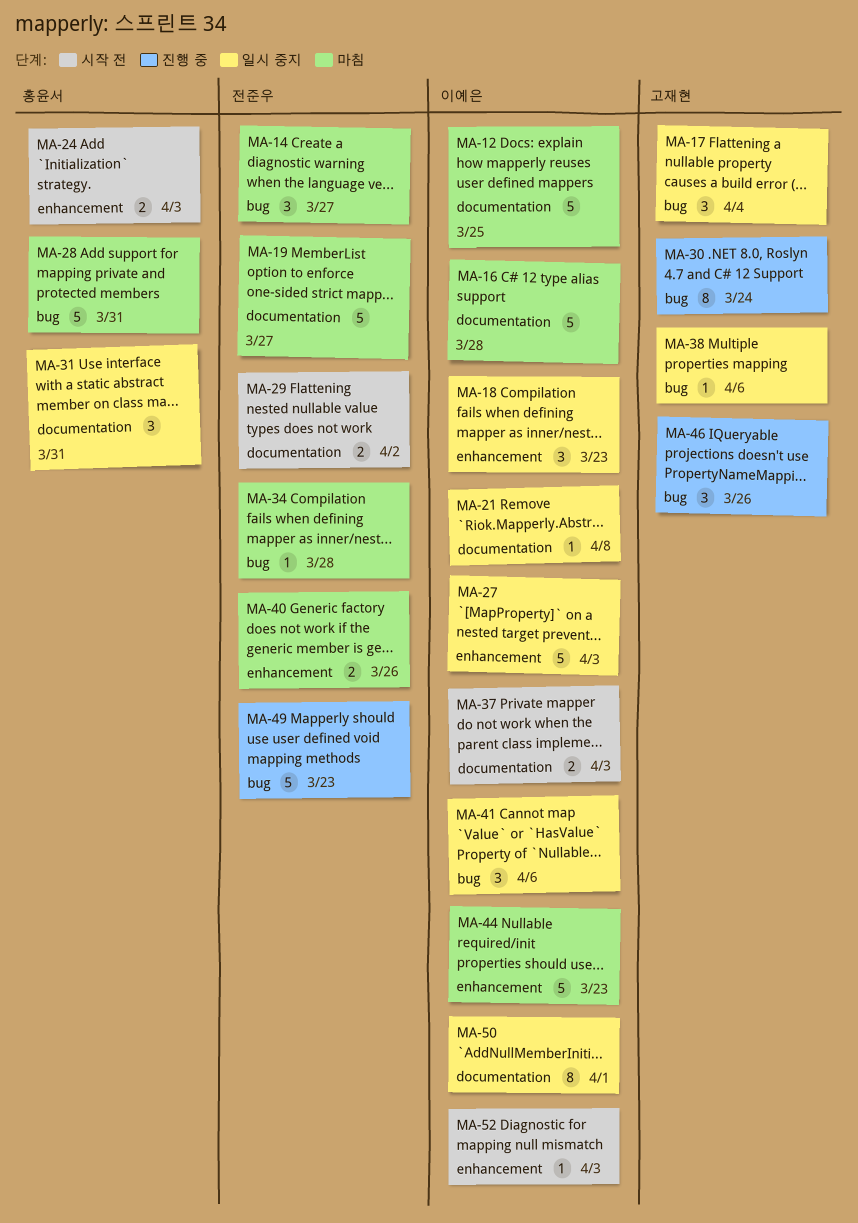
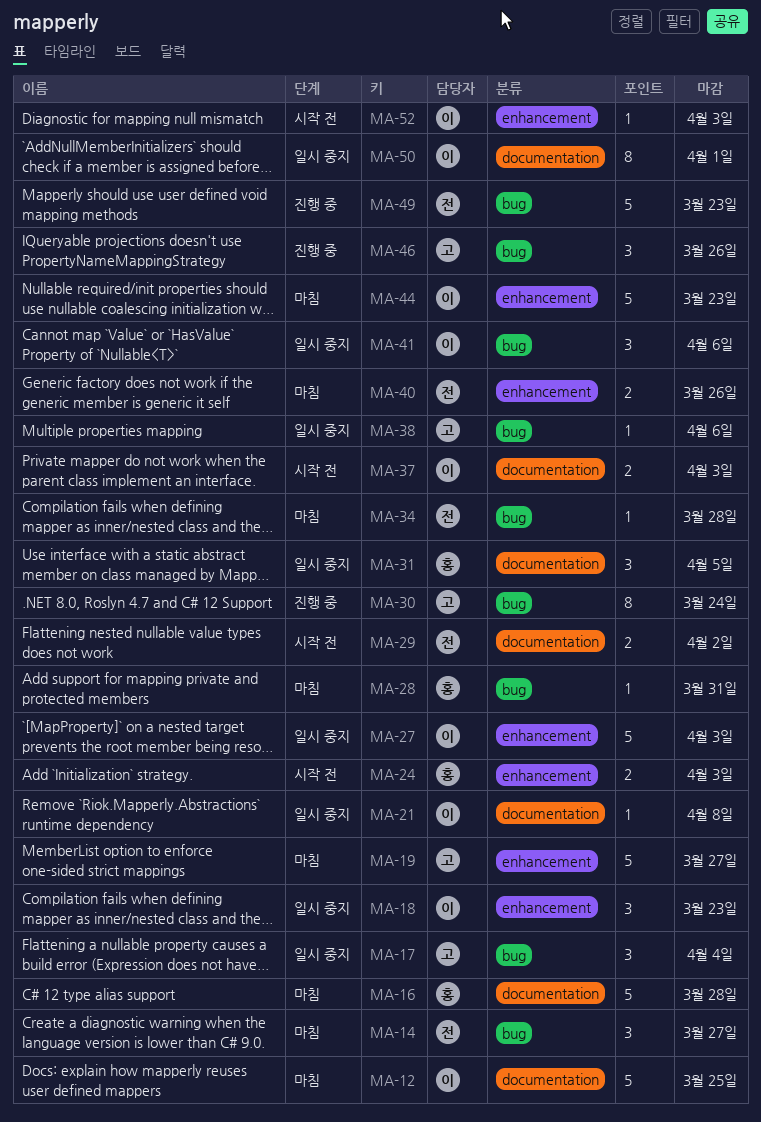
MA-16, owner: 이예은 -> 홍윤서
MA-19, owner: 전준우 -> 고재현
MA-19, label: documentation -> enhancement
MA-28, estimate: 5 -> 1
MA-31, due: Mar 31 -> Apr 5

